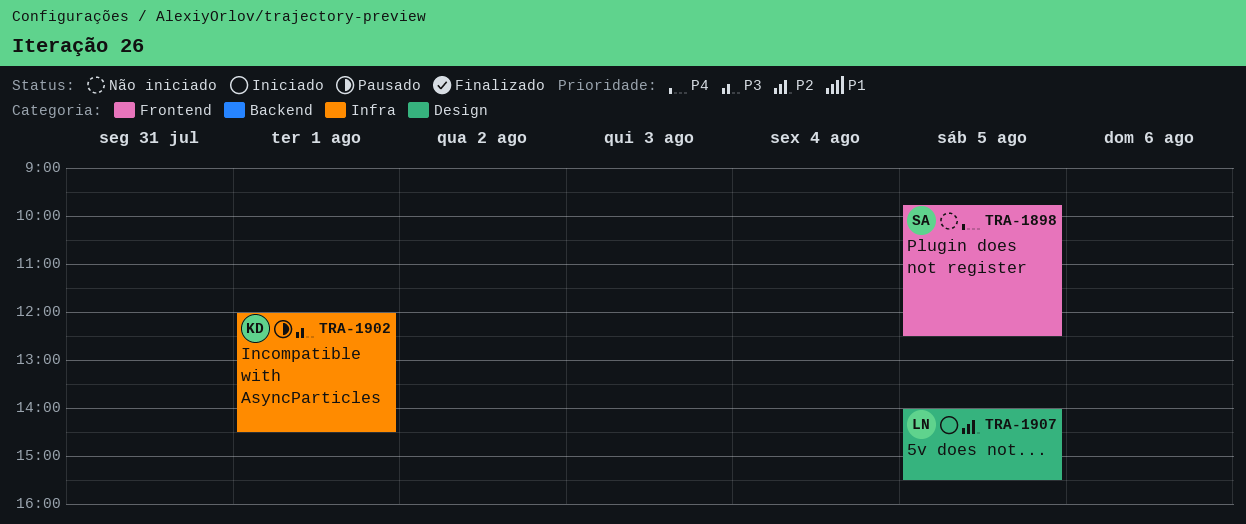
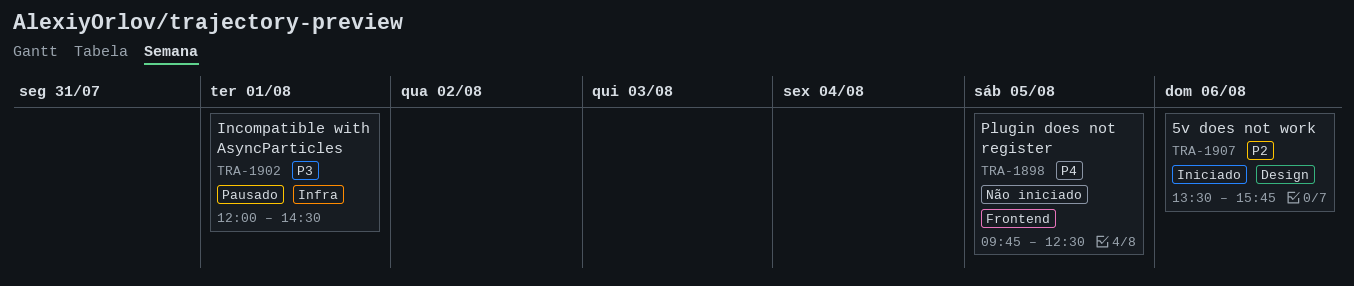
TRA-1907, day: Aug 5 -> Aug 6
TRA-1907, begins: 14:00 -> 13:30
TRA-1907, ends: 15:30 -> 15:45

